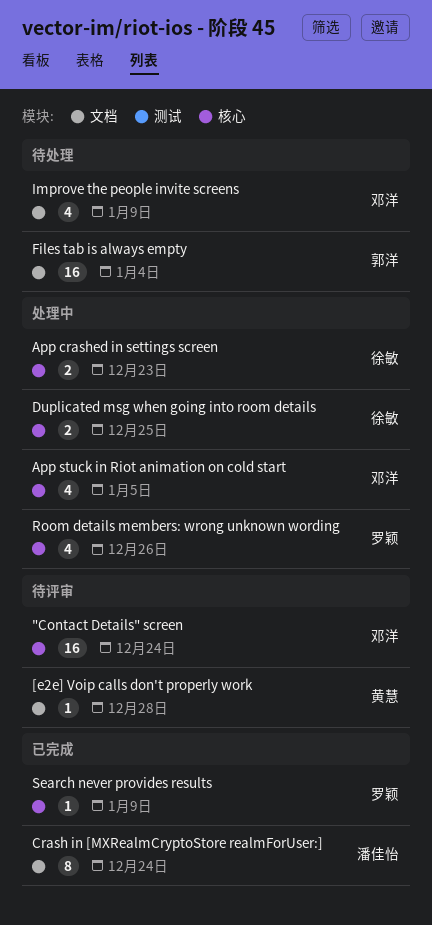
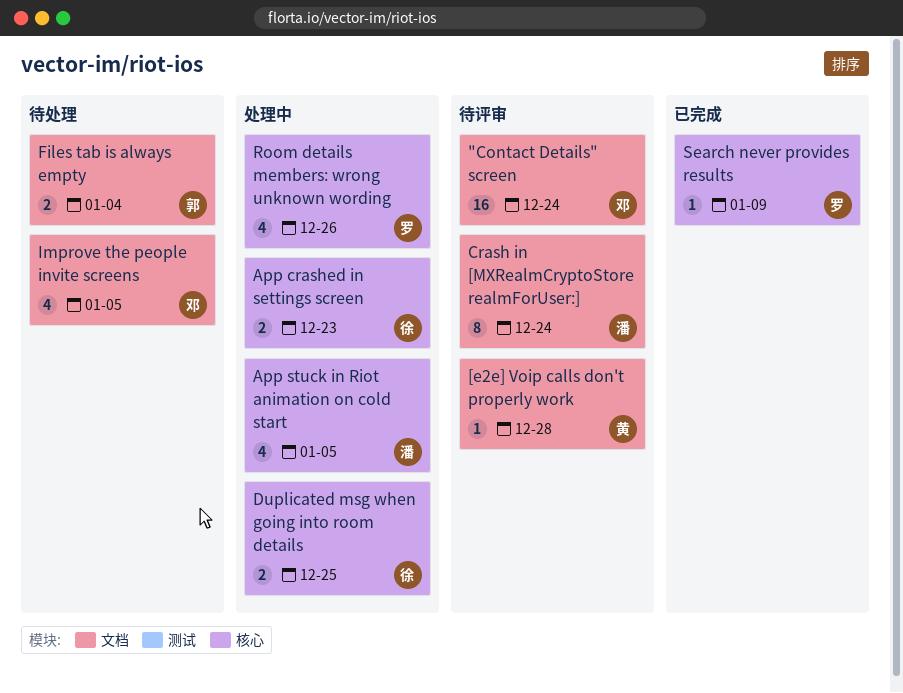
"Contact Details" screen, label: 核心 -> 文档
App stuck in Riot animation on cold start, owner: 邓洋 -> 潘佳怡
Crash in [MXRealmCryptoStore realmForUser:], status: 已完成 -> 待评审
Files tab is always empty, estimate: 16 -> 2
Improve the people invite screens, due: Jan 9 -> Jan 5

